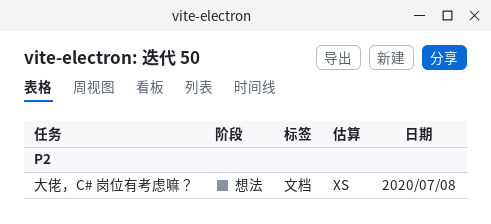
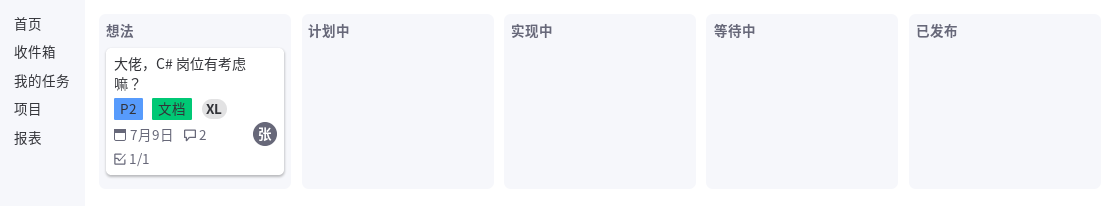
大佬，C# 岗位有考虑嘛？, estimate: XS -> XL
大佬，C# 岗位有考虑嘛？, day: Jul 8 -> Jul 9

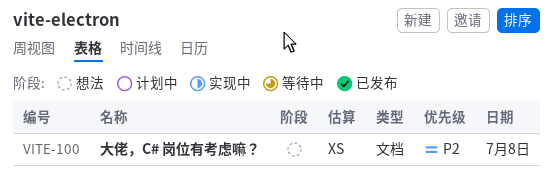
大佬，C# 岗位有考虑嘛？, estimate: XL -> XS
大佬，C# 岗位有考虑嘛？, day: Jul 9 -> Jul 8

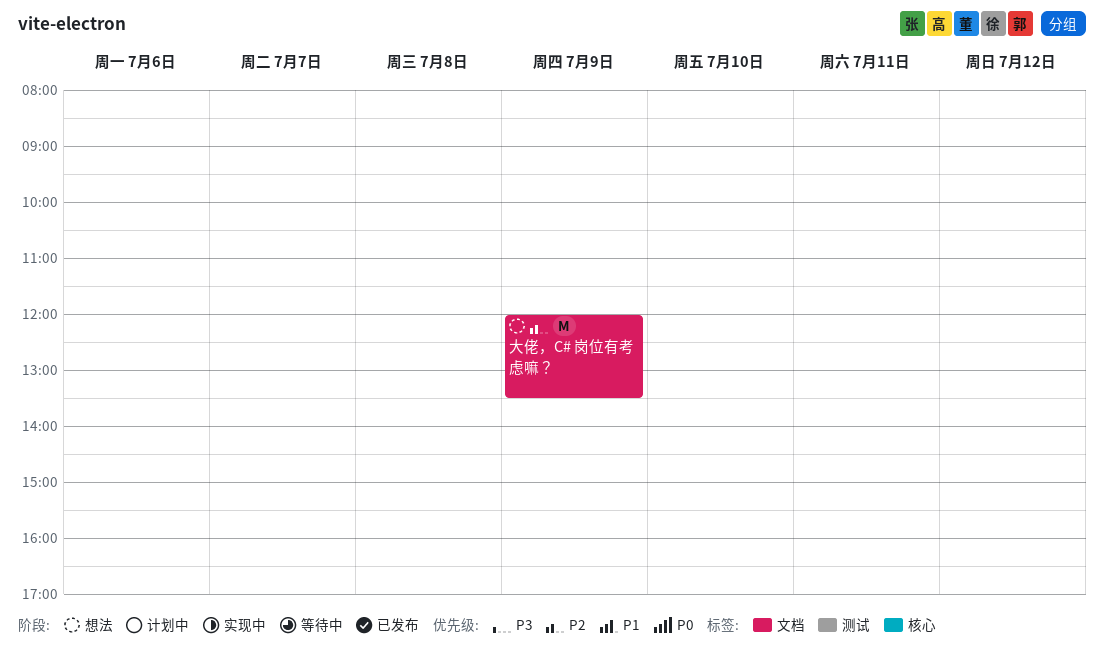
大佬，C# 岗位有考虑嘛？, estimate: XS -> M
大佬，C# 岗位有考虑嘛？, day: Jul 8 -> Jul 9

